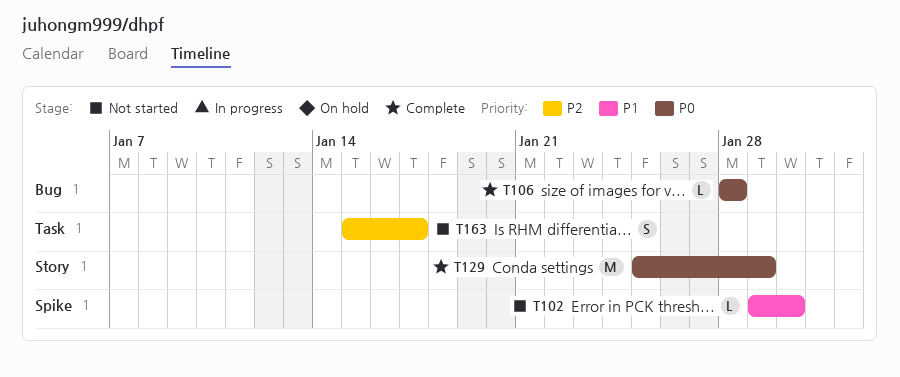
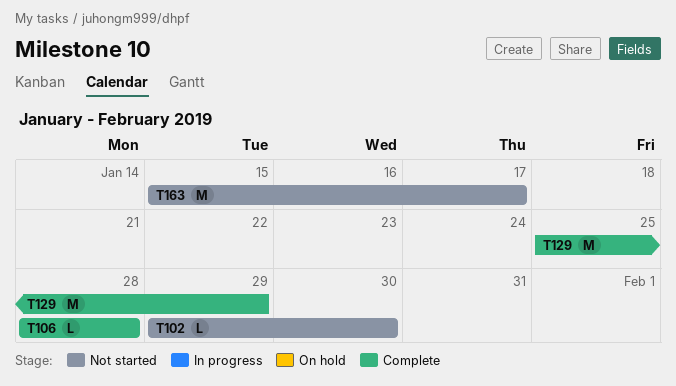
T163, estimate: S -> M

